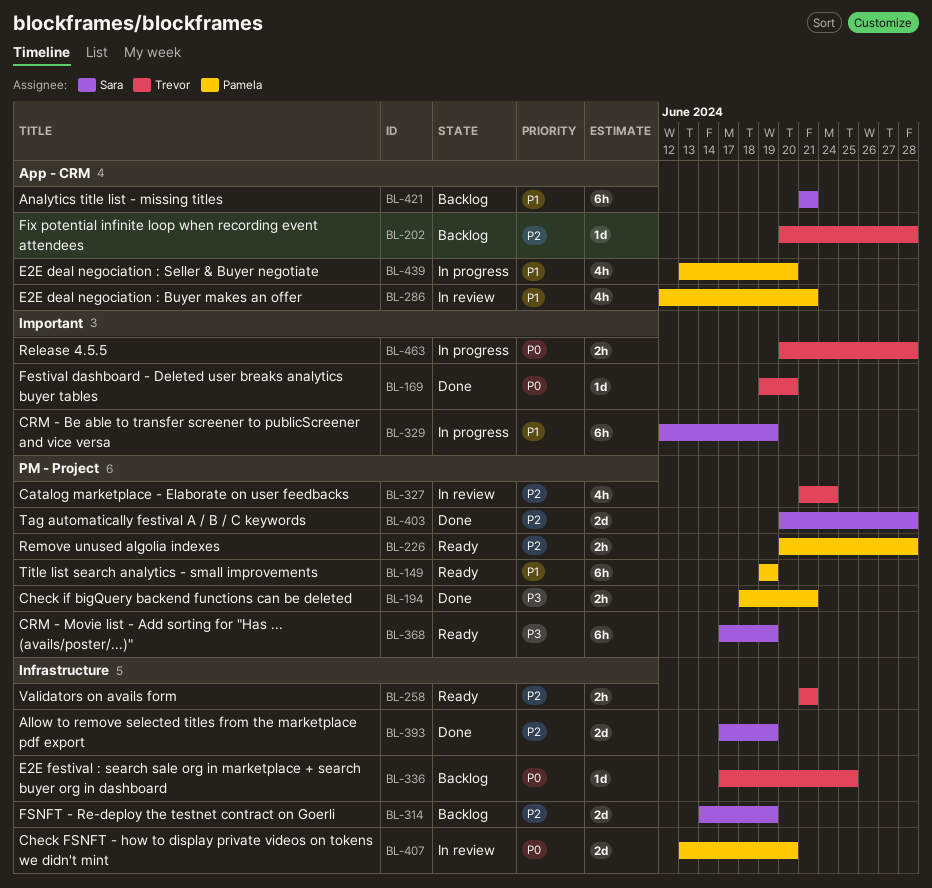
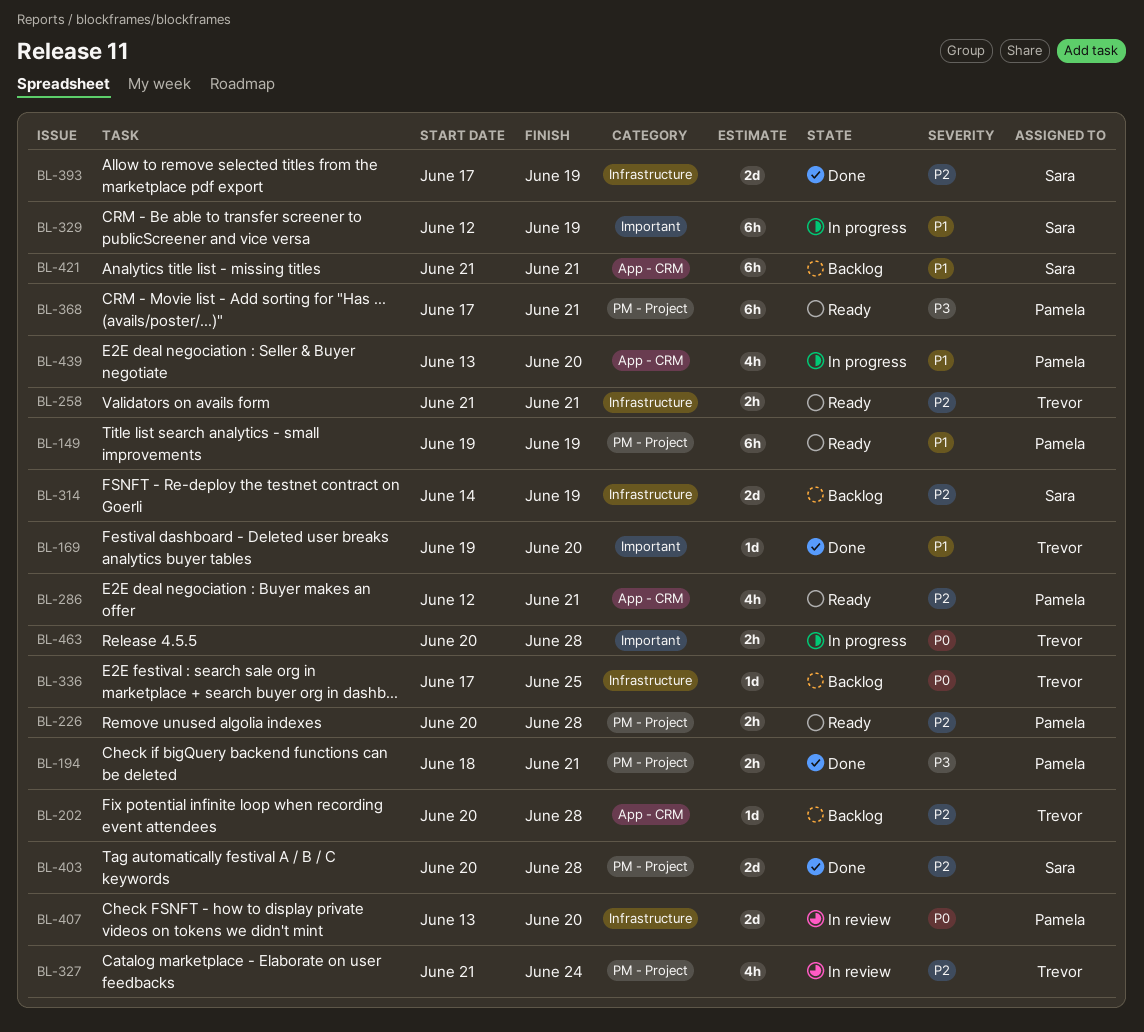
BL-169, priority: P0 -> P1
BL-286, status: In review -> Ready
BL-286, priority: P1 -> P2
BL-368, owner: Sara -> Pamela
BL-368, due: Jun 19 -> Jun 21

